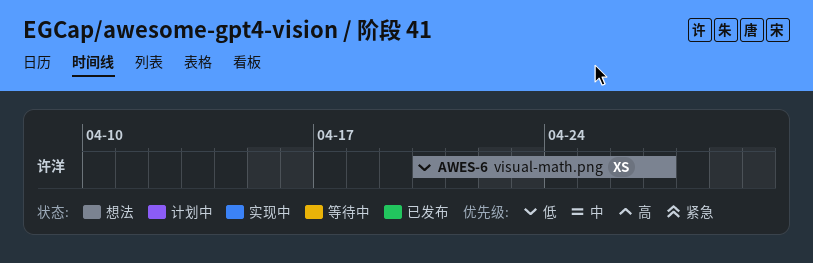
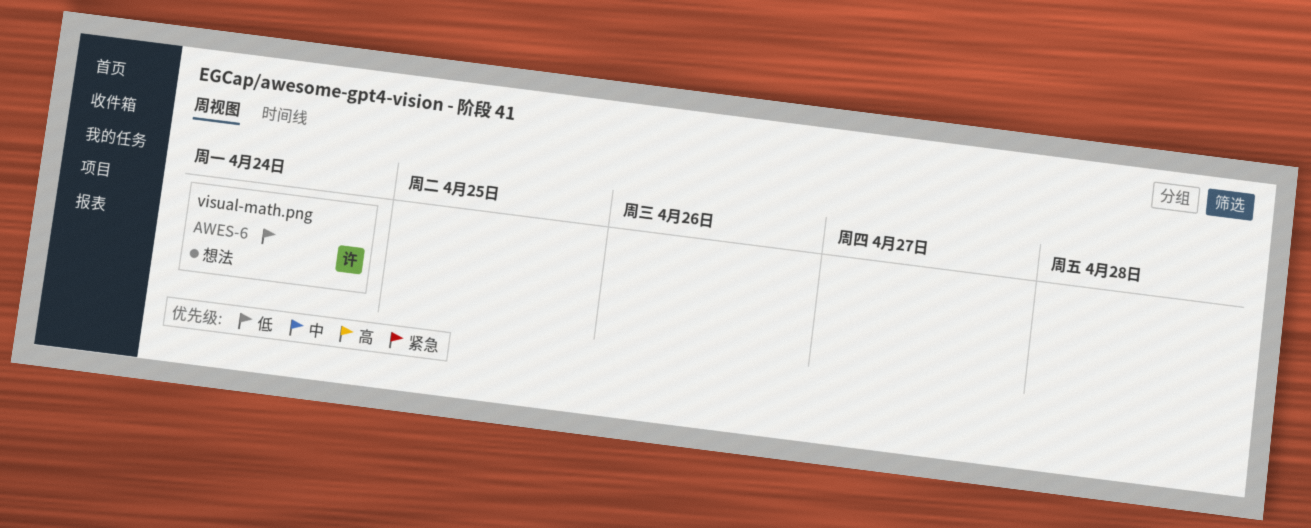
AWES-6, due: Apr 27 -> Apr 24

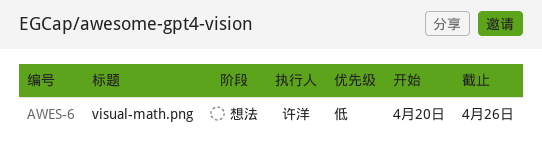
AWES-6, due: Apr 24 -> Apr 26

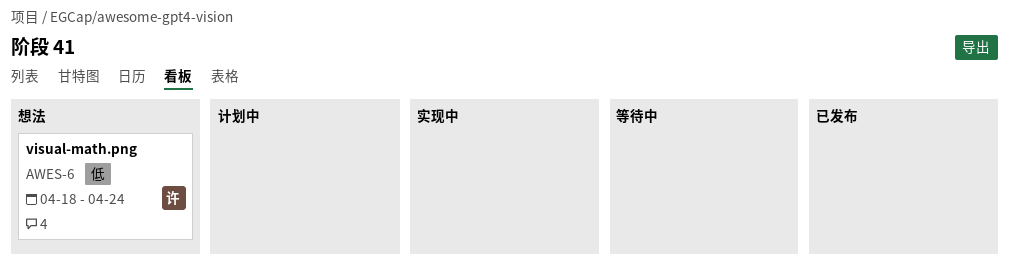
AWES-6, start: Apr 20 -> Apr 18
AWES-6, due: Apr 26 -> Apr 24

